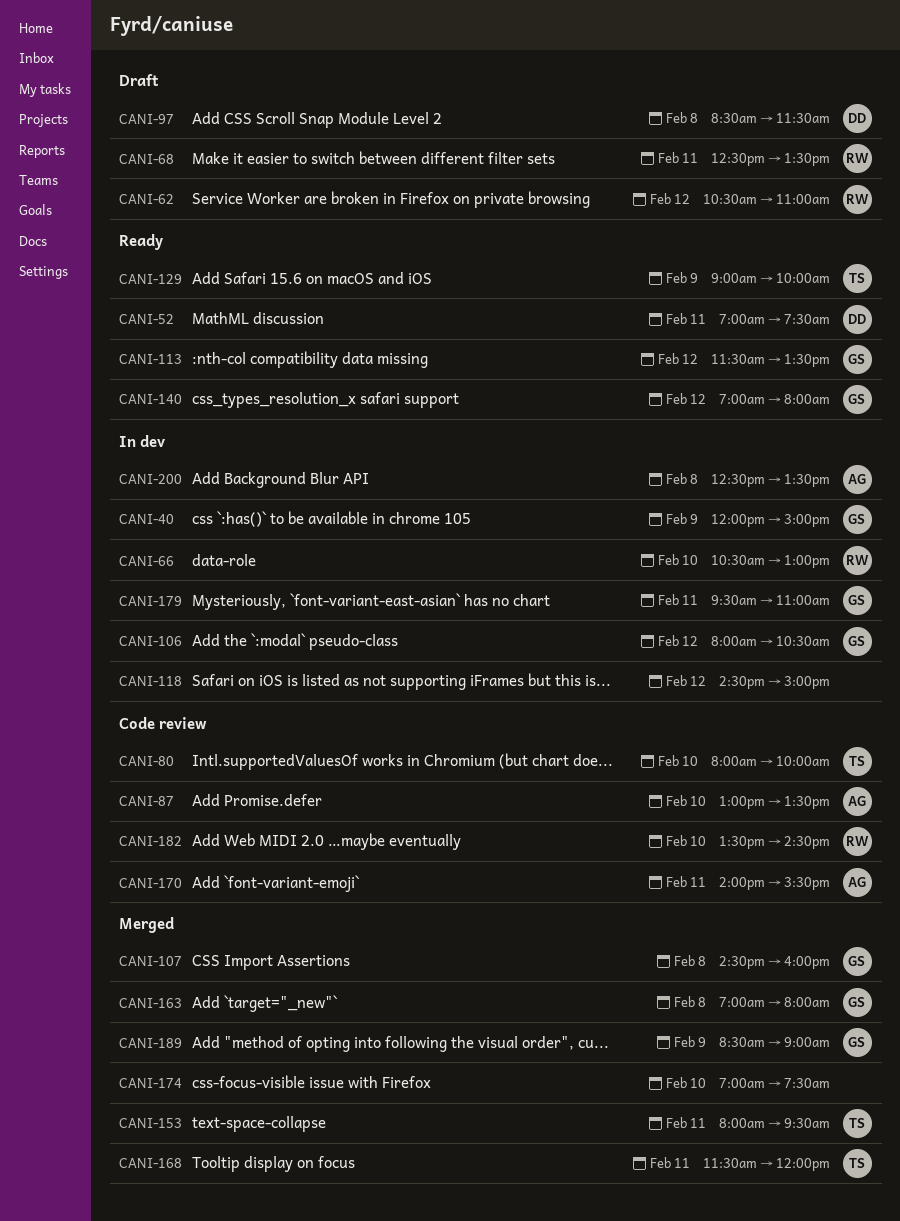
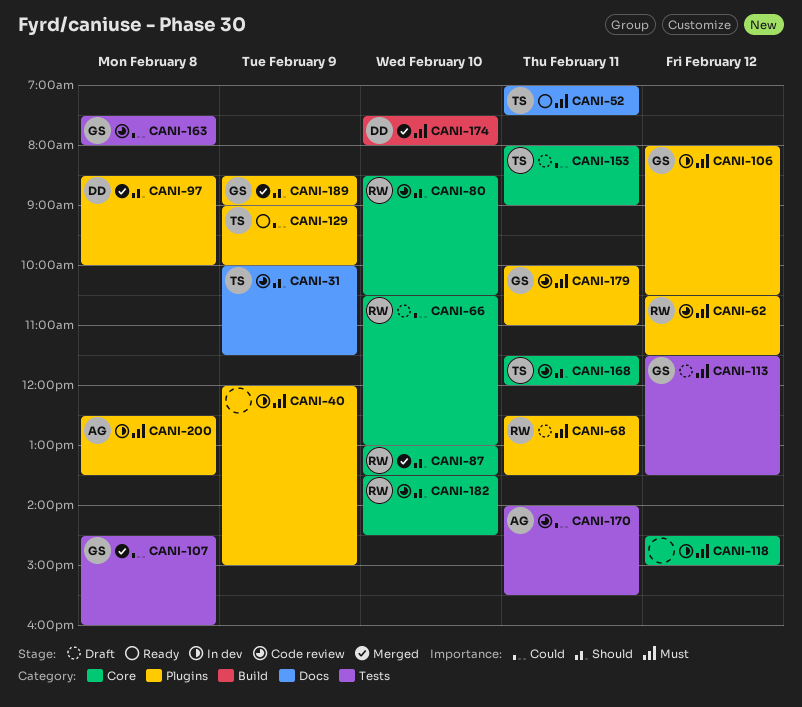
CANI-31: none -> present
CANI-40, owner: GS -> none
CANI-52, owner: DD -> TS
CANI-62, status: Draft -> Code review
CANI-62, ends: 11:00 -> 11:30
CANI-66, status: In dev -> Draft
CANI-80, owner: TS -> RW
CANI-80, begins: 08:00 -> 08:30
CANI-80, ends: 10:00 -> 10:30
CANI-87, status: Code review -> Merged
CANI-87, owner: AG -> RW
CANI-97, status: Draft -> Merged
CANI-97, ends: 11:30 -> 10:00
CANI-113, status: Ready -> Draft
CANI-140: present -> none
CANI-153, status: Merged -> Draft
CANI-153, ends: 09:30 -> 09:00
CANI-163, status: Merged -> Code review
CANI-163, begins: 07:00 -> 07:30
CANI-168, status: Merged -> Code review
CANI-174, owner: none -> DD
CANI-174, begins: 07:00 -> 07:30
CANI-174, ends: 07:30 -> 08:00
CANI-179, status: In dev -> Code review
CANI-179, begins: 09:30 -> 10:00

